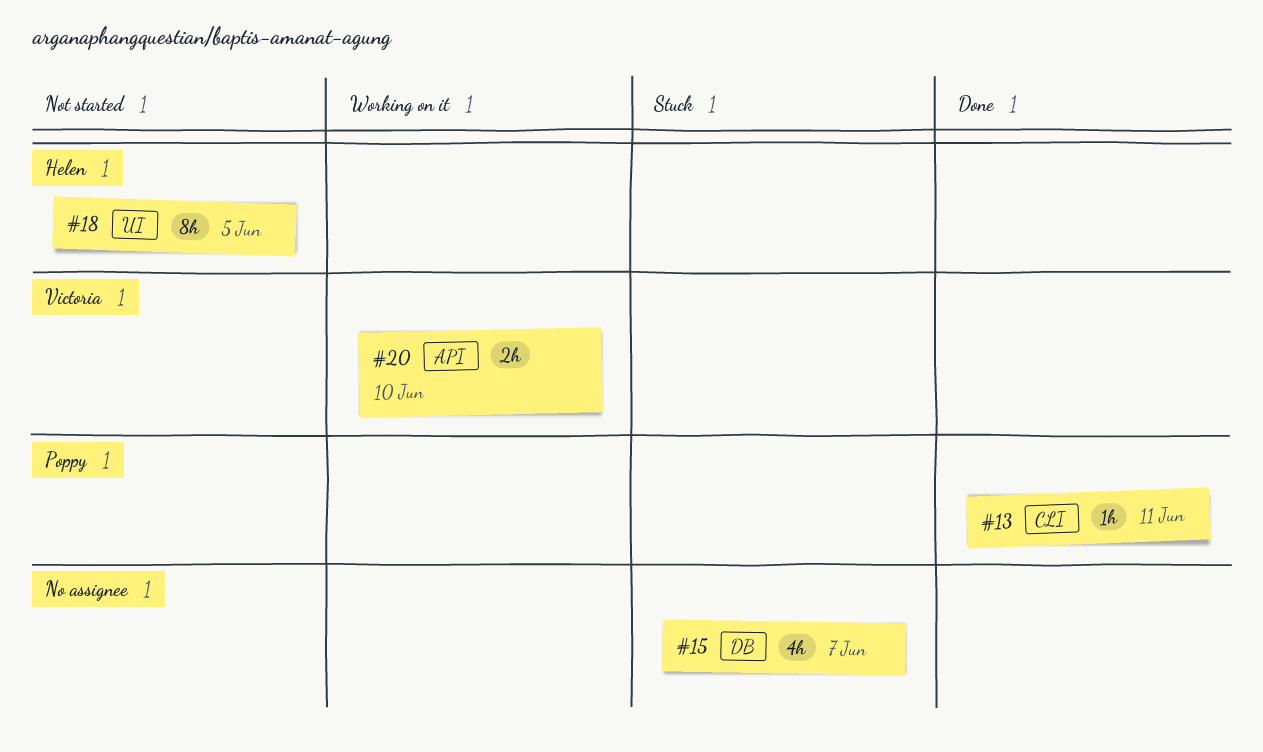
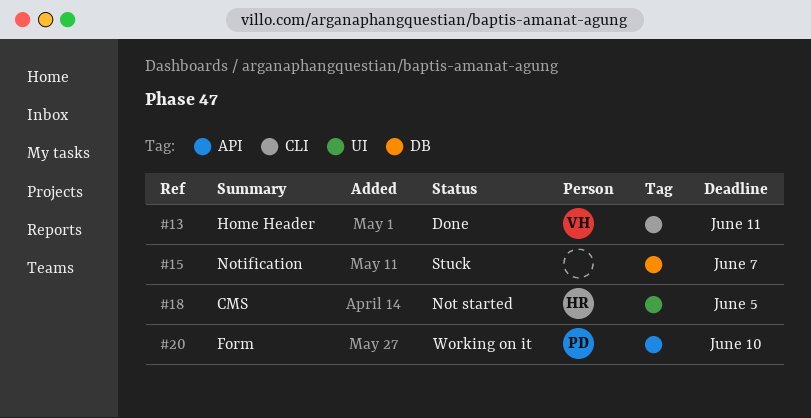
#13, owner: Poppy -> Victoria
#20, owner: Victoria -> Poppy

